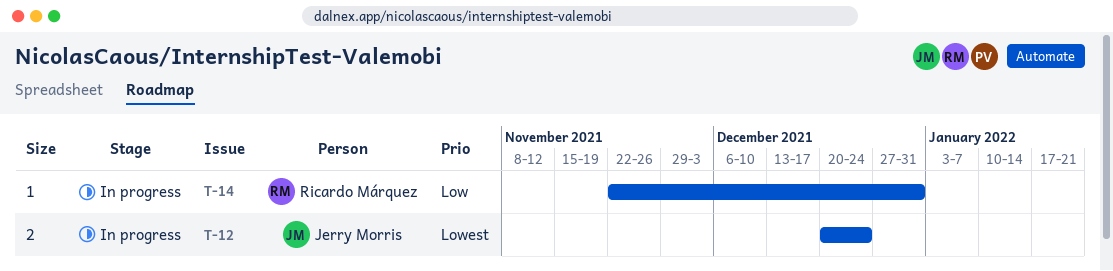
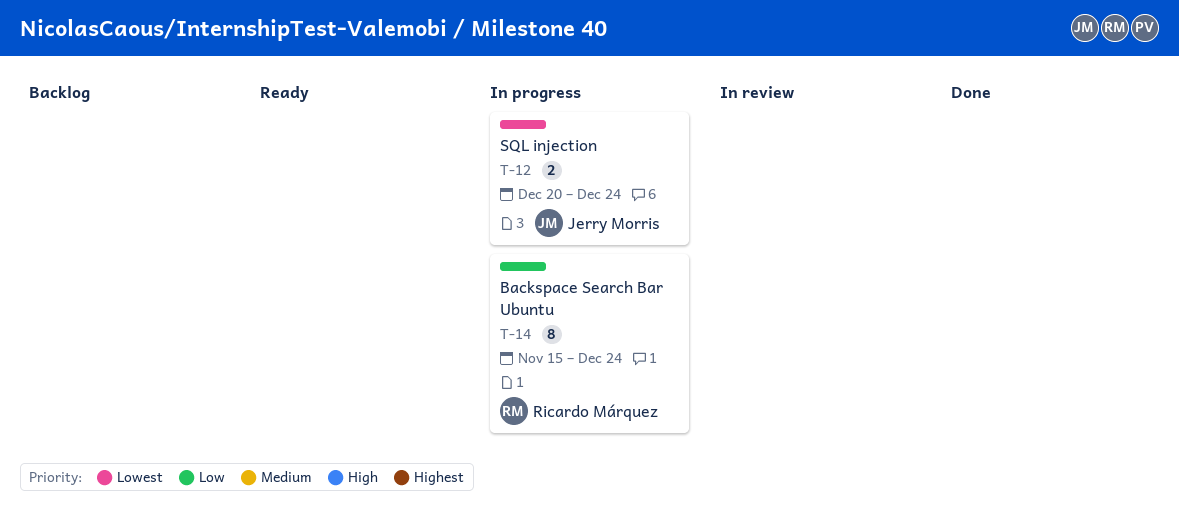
T-14, estimate: 1 -> 8
T-14, start: Nov 22 -> Nov 15
T-14, due: Dec 31 -> Dec 24

